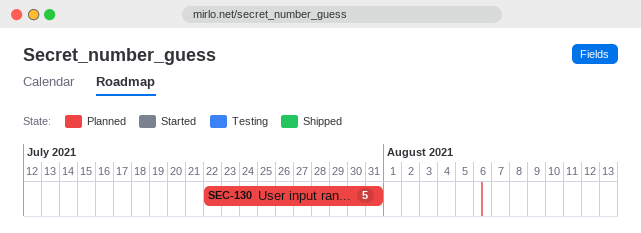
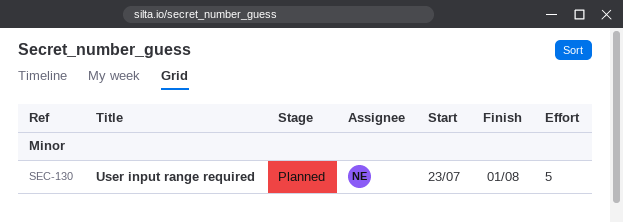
SEC-130, start: Jul 22 -> Jul 23
SEC-130, due: Jul 31 -> Aug 1

